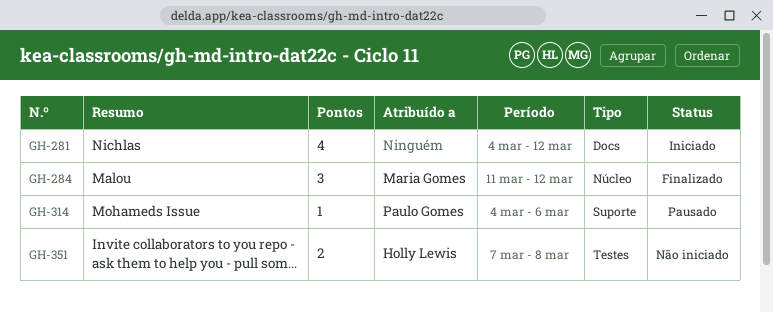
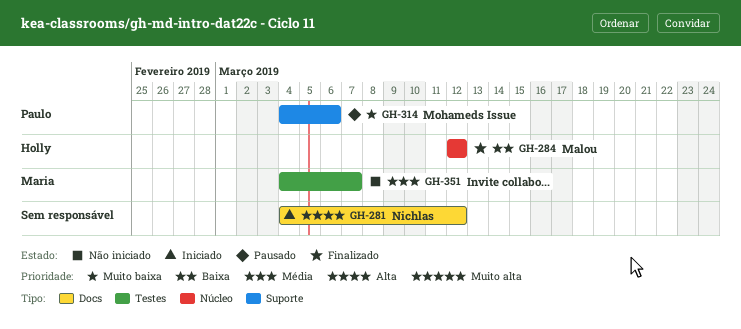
GH-284, owner: Maria Gomes -> Holly Lewis
GH-284, start: Mar 11 -> Mar 12
GH-351, owner: Holly Lewis -> Maria Gomes
GH-351, start: Mar 7 -> Mar 4
GH-351, due: Mar 8 -> Mar 7

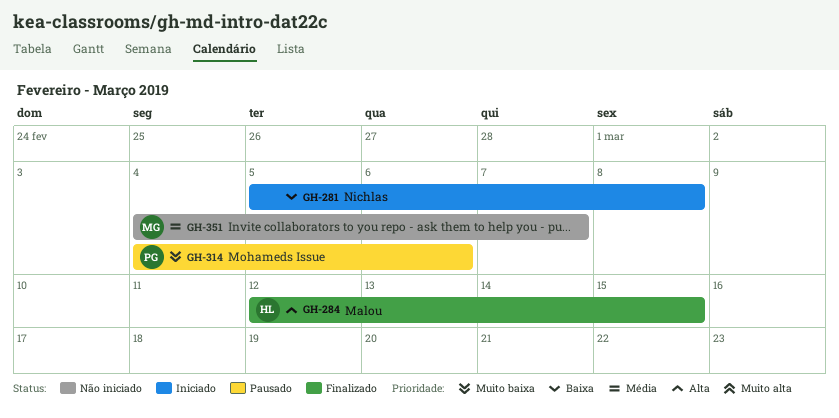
GH-281, priority: Alta -> Baixa
GH-281, start: Mar 4 -> Mar 5
GH-281, due: Mar 12 -> Mar 8
GH-284, priority: Baixa -> Alta
GH-284, due: Mar 12 -> Mar 15

